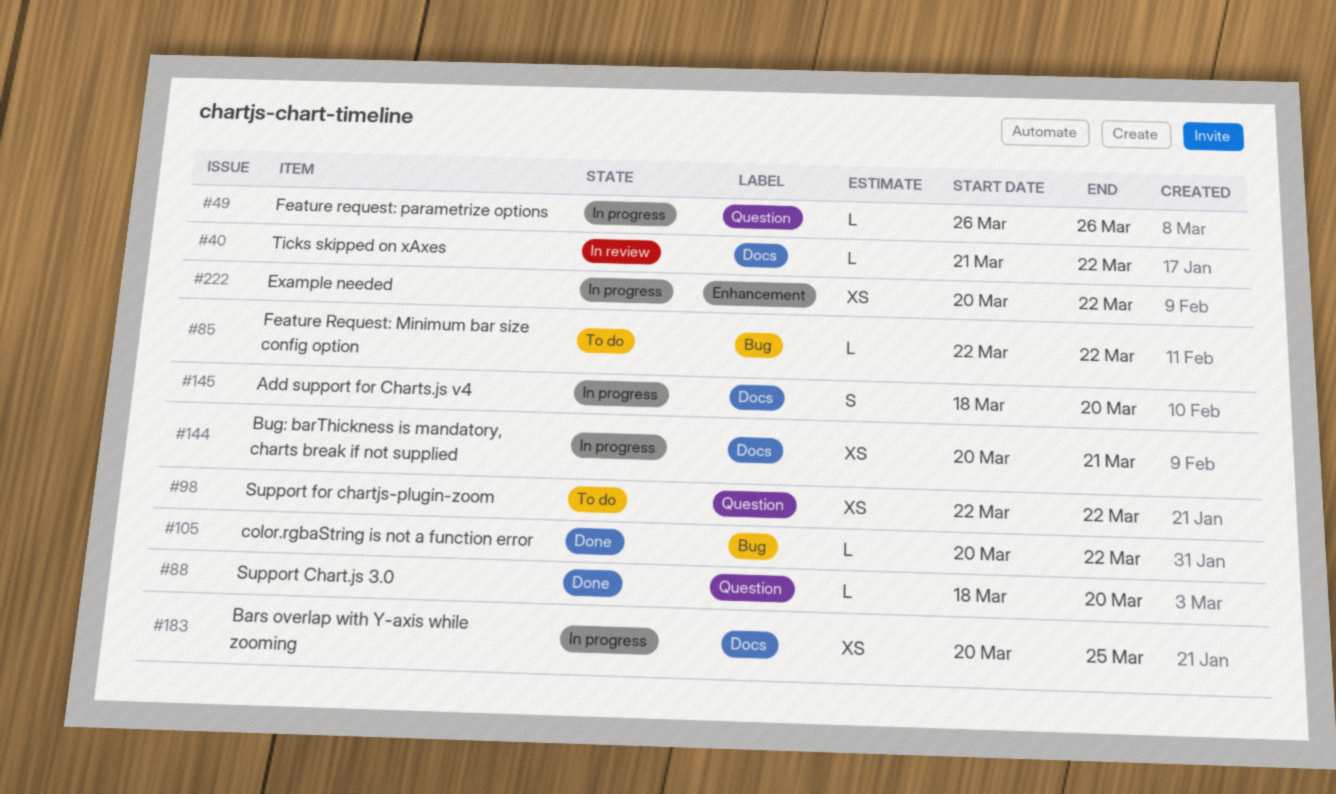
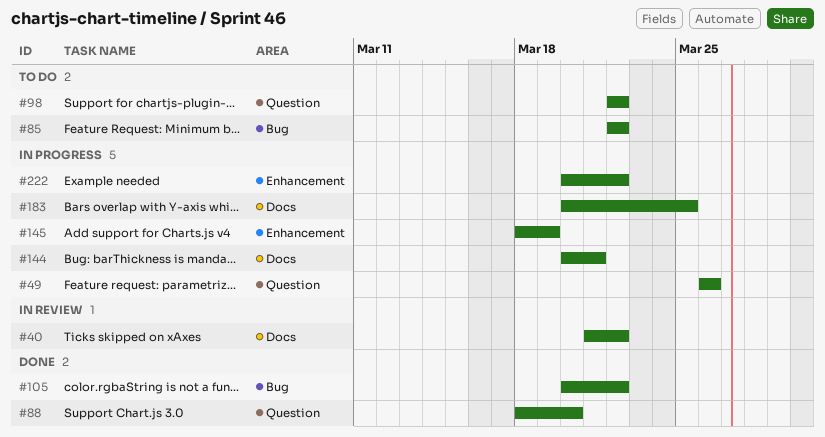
#145, label: Docs -> Enhancement
#145, due: Mar 20 -> Mar 19

